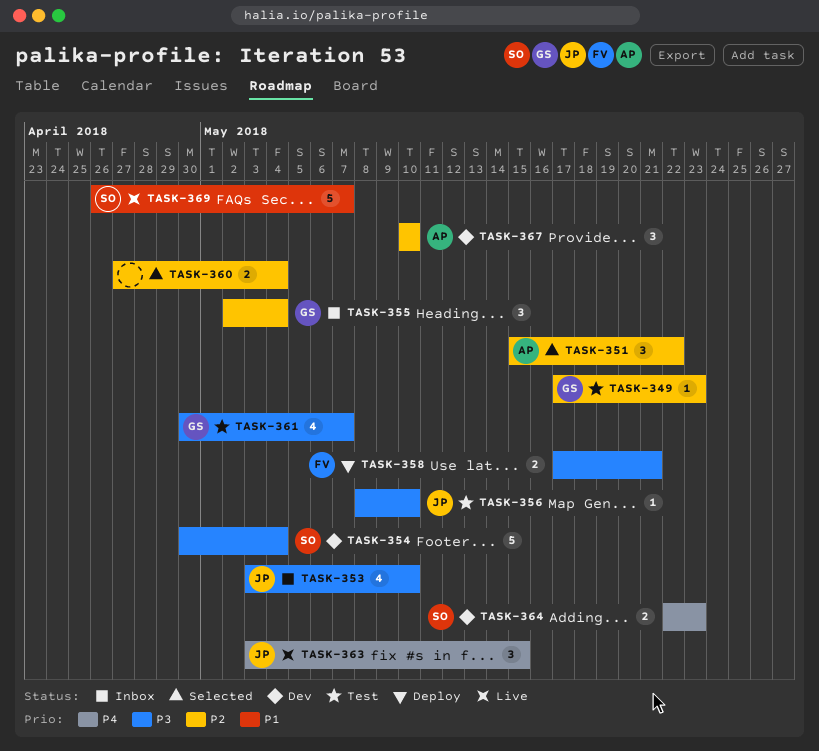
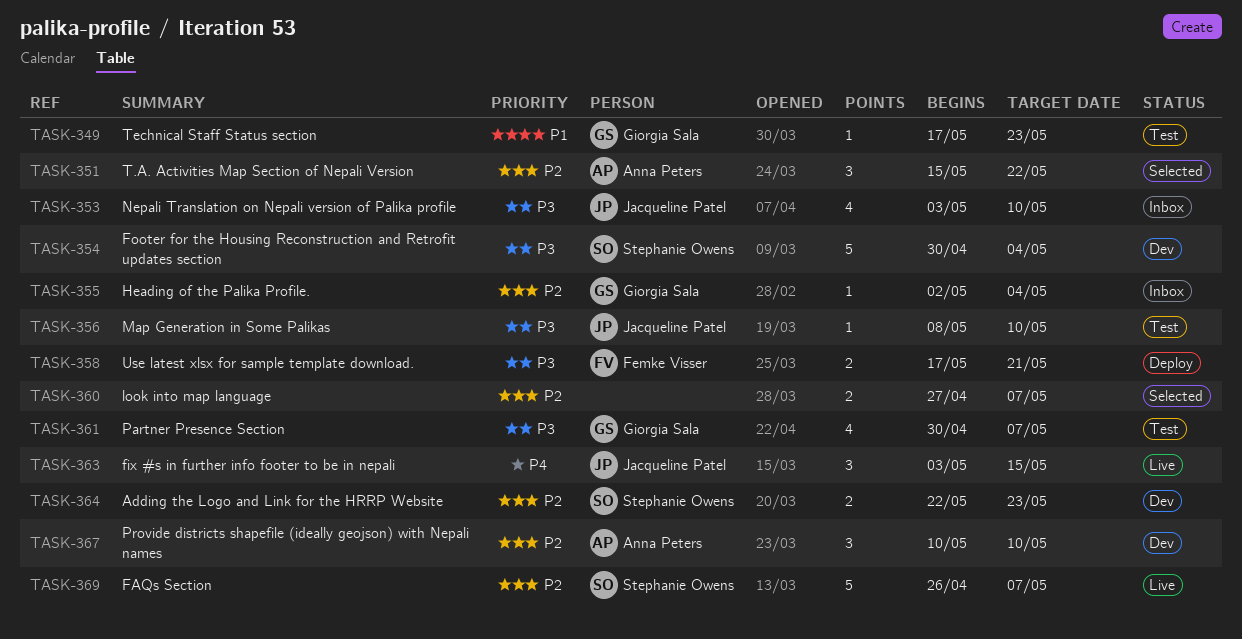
TASK-349, priority: P2 -> P1
TASK-355, estimate: 3 -> 1
TASK-360, due: May 4 -> May 7
TASK-364, priority: P4 -> P2
TASK-369, priority: P1 -> P2

